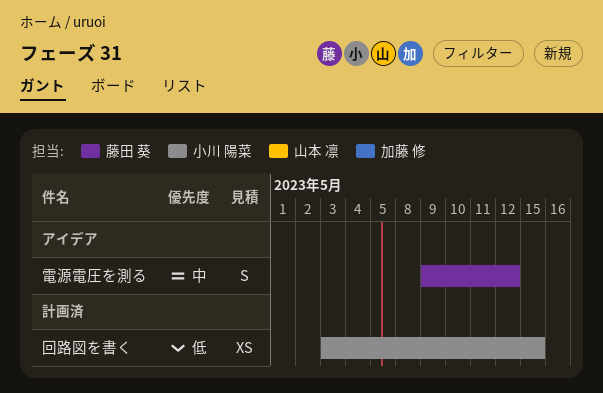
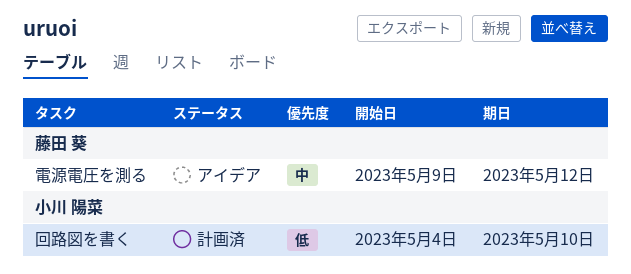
回路図を書く, start: May 3 -> May 4
回路図を書く, due: May 15 -> May 10

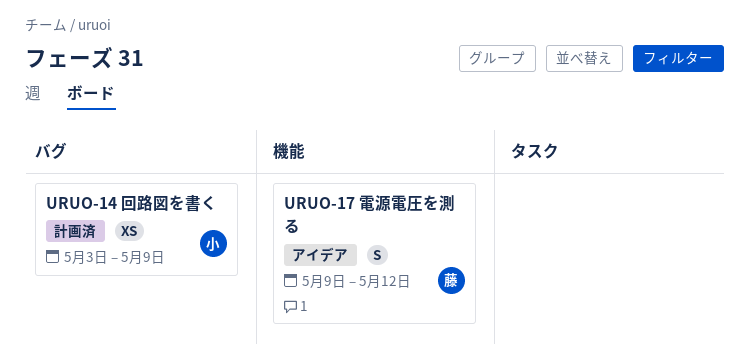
回路図を書く, start: May 4 -> May 3
回路図を書く, due: May 10 -> May 9

